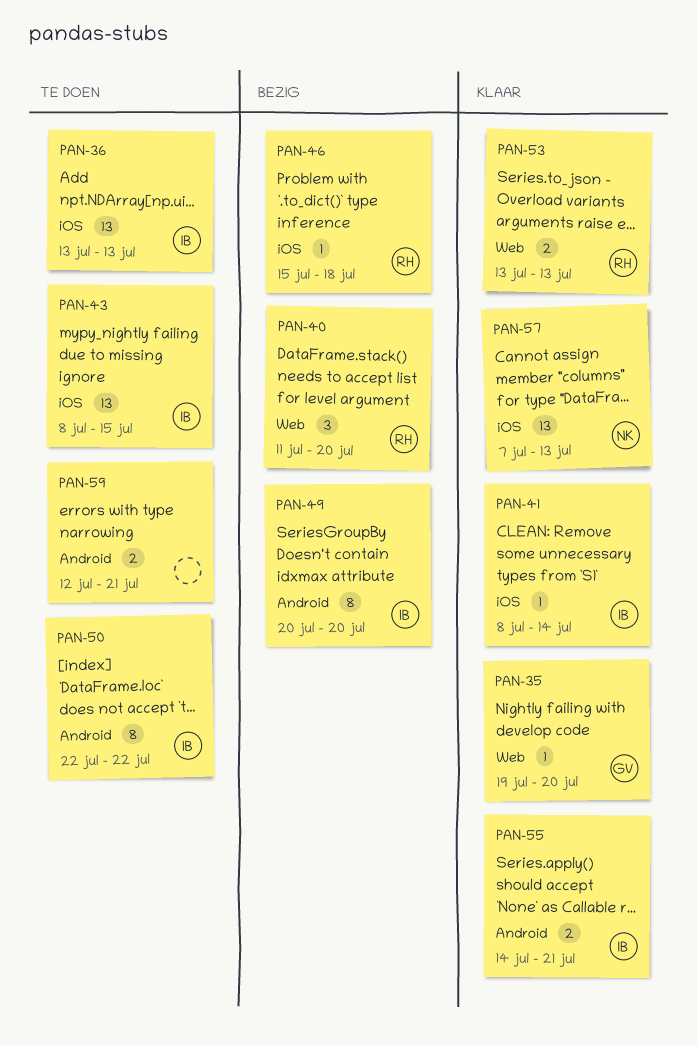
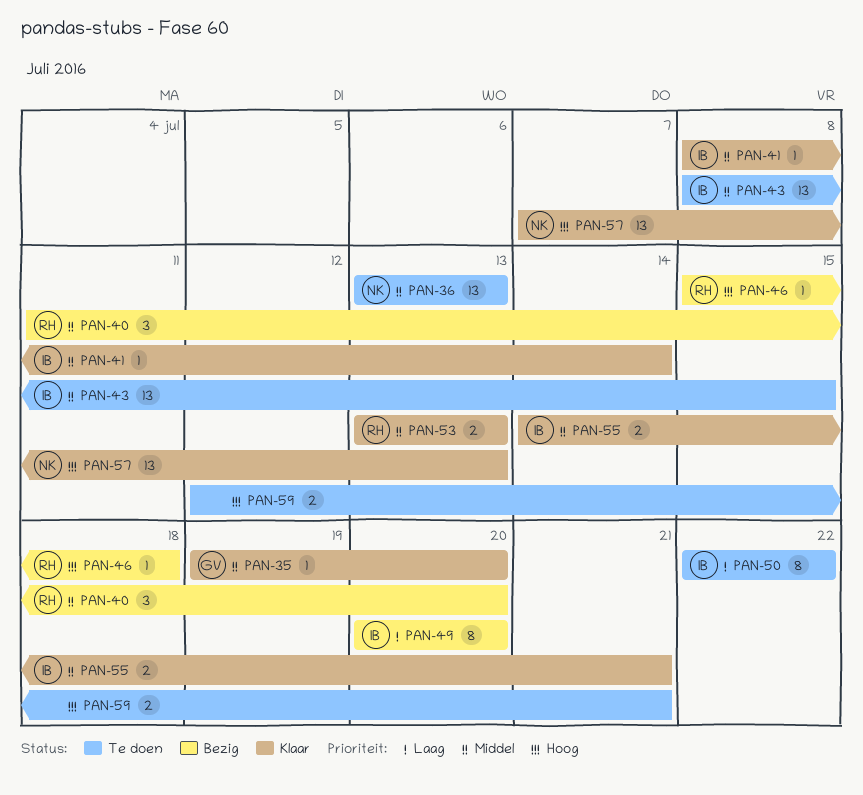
PAN-36, owner: IB -> NK

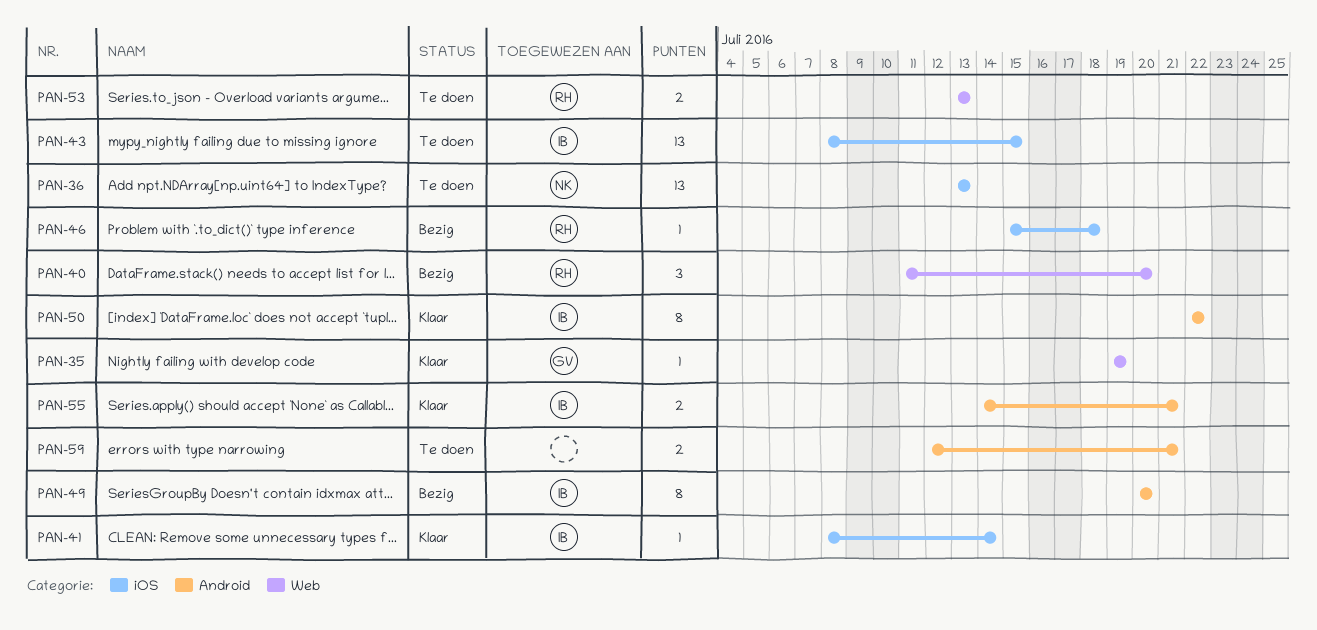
PAN-35, due: Jul 20 -> Jul 19
PAN-50, status: Te doen -> Klaar
PAN-53, status: Klaar -> Te doen
PAN-57: present -> none

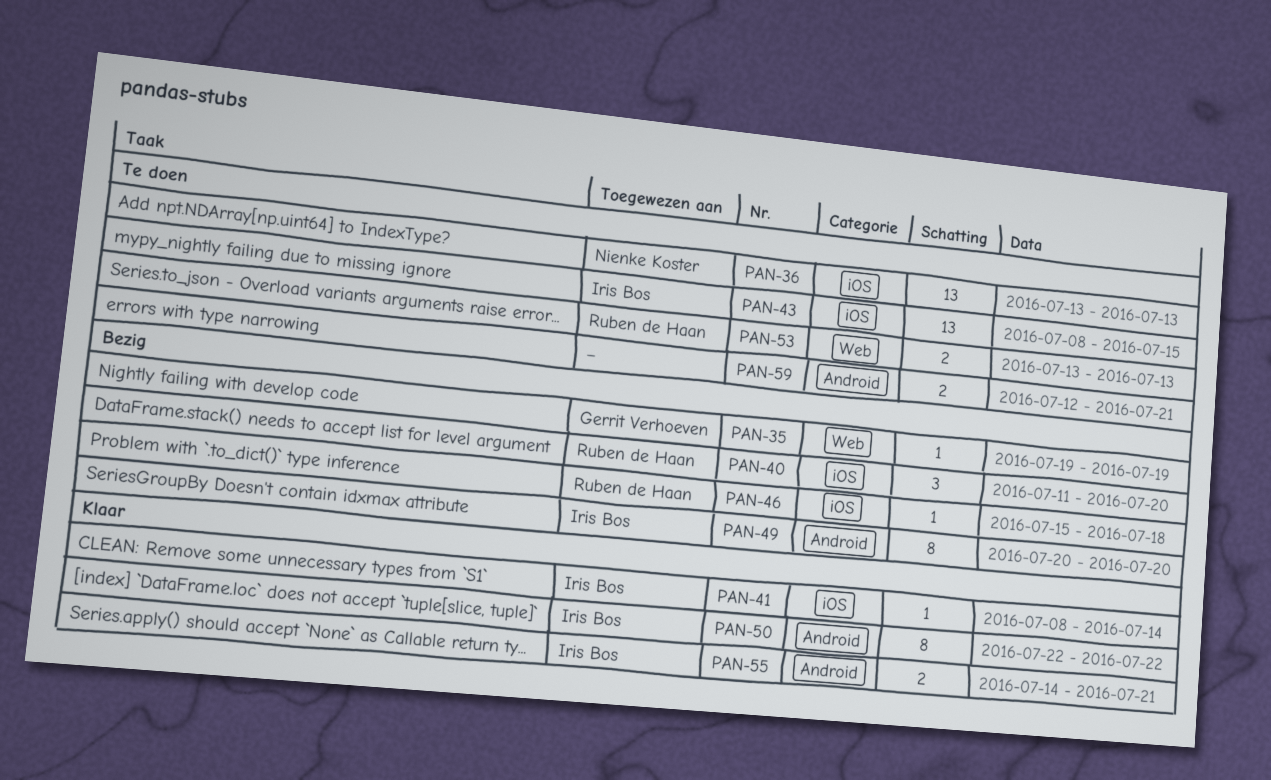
PAN-35, status: Klaar -> Bezig
PAN-40, label: Web -> iOS

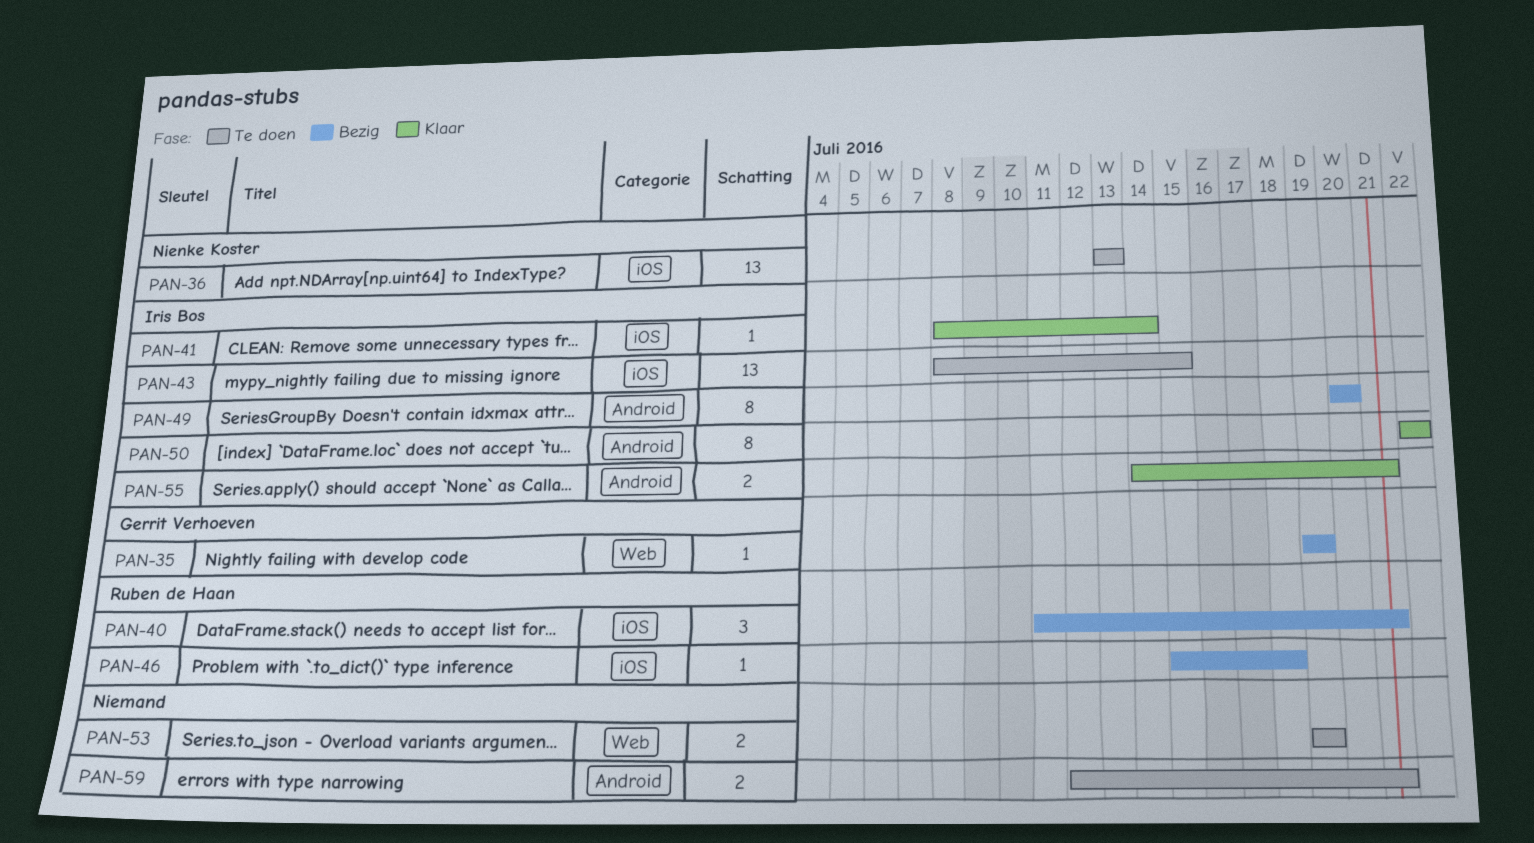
PAN-40, due: Jul 20 -> Jul 21
PAN-53, owner: Ruben de Haan -> none
PAN-53, start: Jul 13 -> Jul 19
PAN-53, due: Jul 13 -> Jul 19

